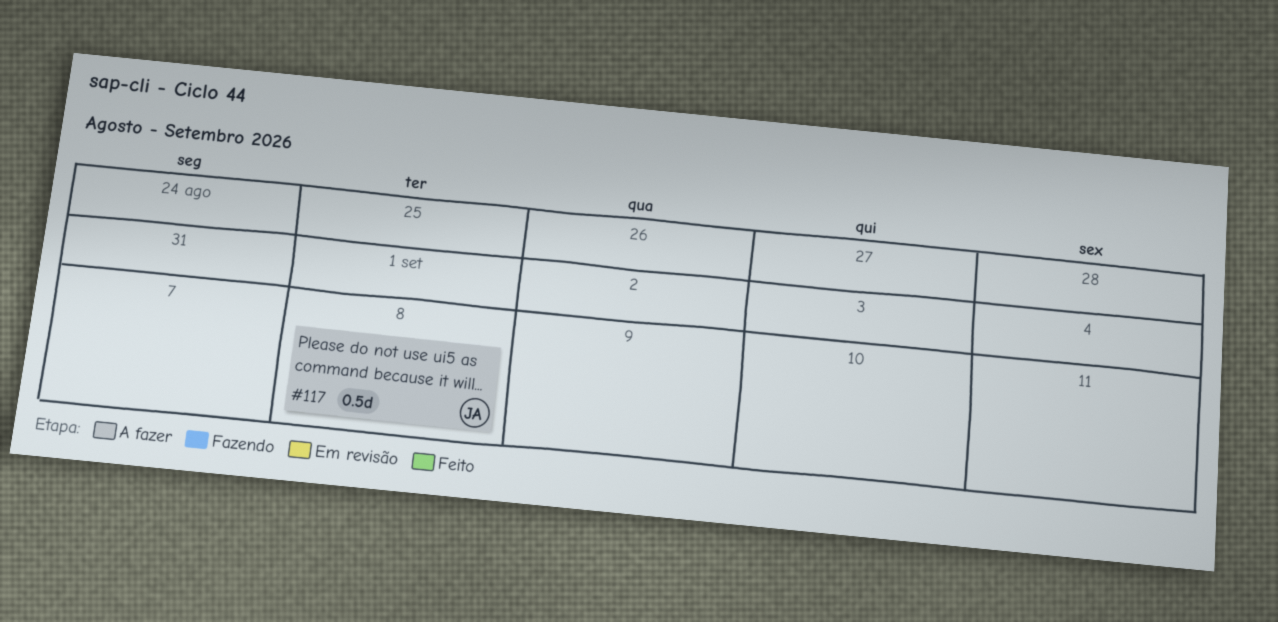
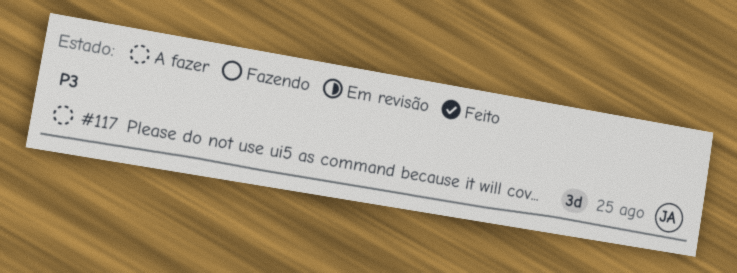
#117, estimate: 0.5d -> 3d
#117, due: Sep 8 -> Aug 25

